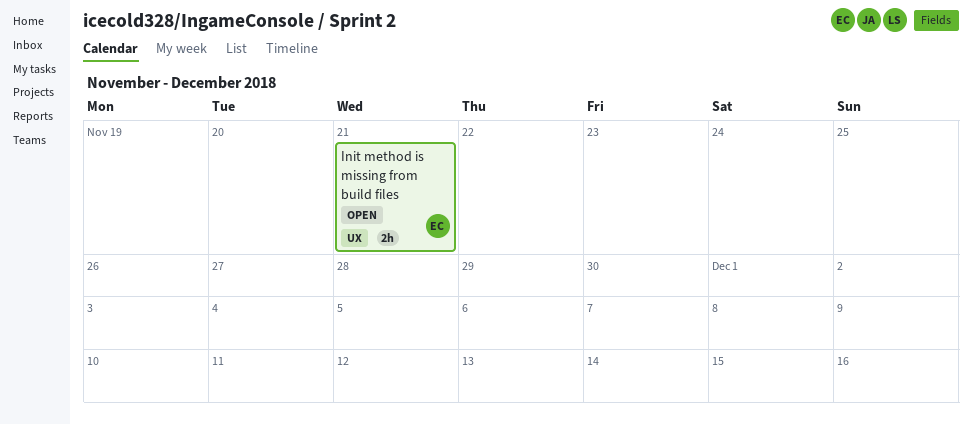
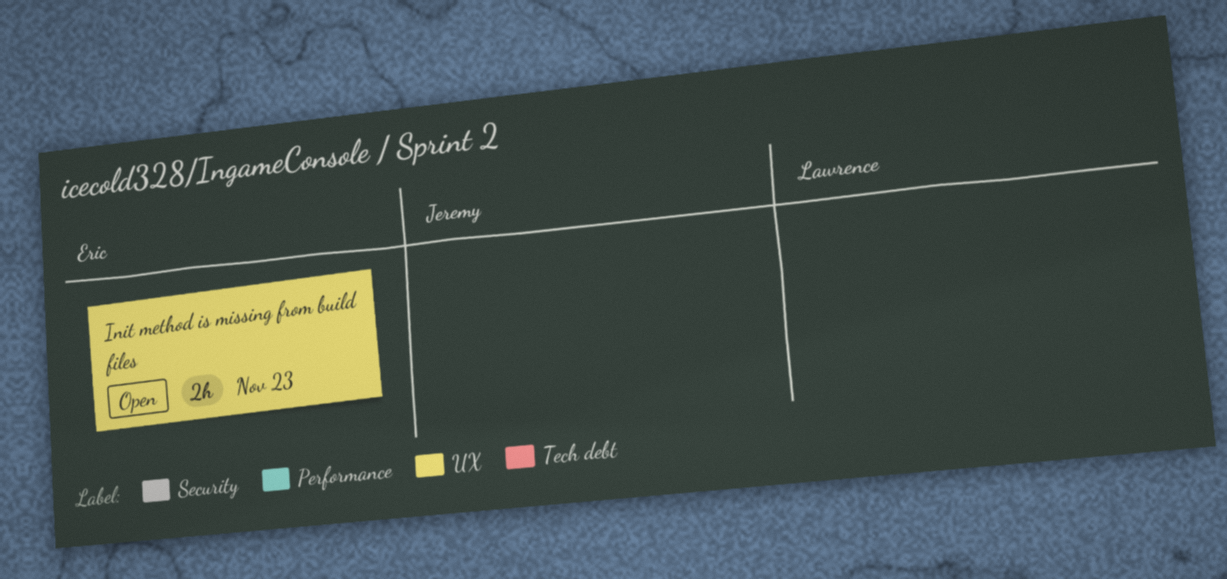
Init method is missing from build files, due: Nov 21 -> Nov 23

